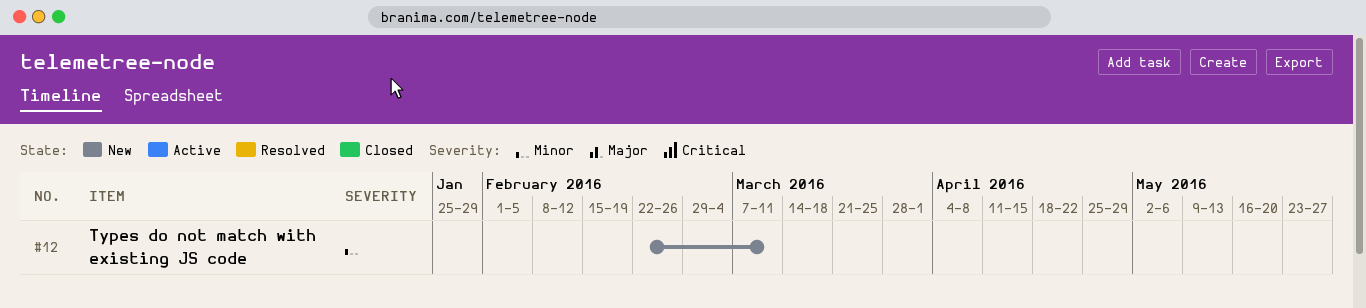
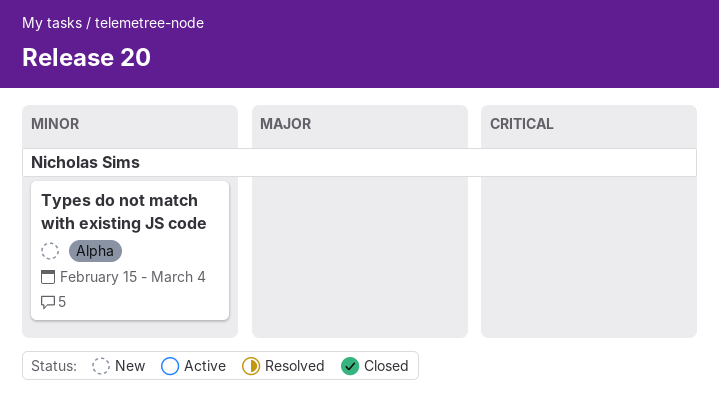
Types do not match with existing JS code, start: Feb 22 -> Feb 15
Types do not match with existing JS code, due: Mar 11 -> Mar 4

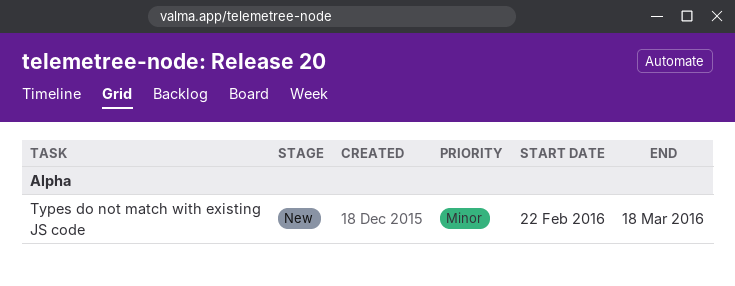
Types do not match with existing JS code, start: Feb 15 -> Feb 22
Types do not match with existing JS code, due: Mar 4 -> Mar 18

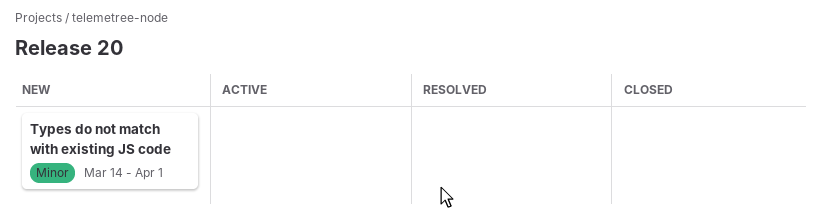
Types do not match with existing JS code, start: Feb 22 -> Mar 14
Types do not match with existing JS code, due: Mar 18 -> Apr 1

